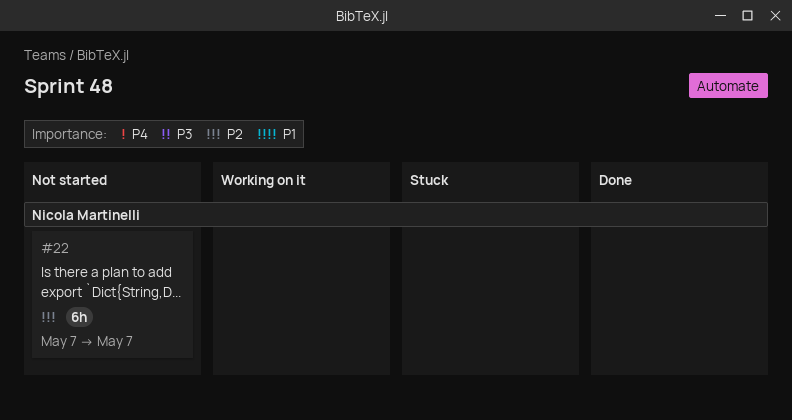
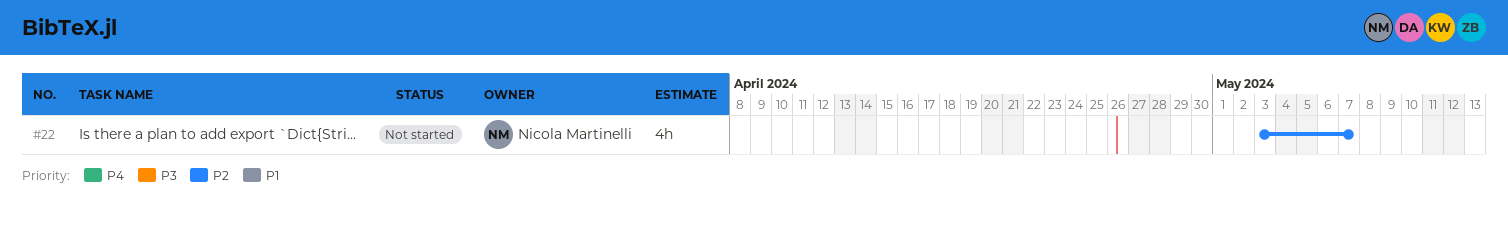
#22, estimate: 6h -> 4h
#22, start: May 7 -> May 3

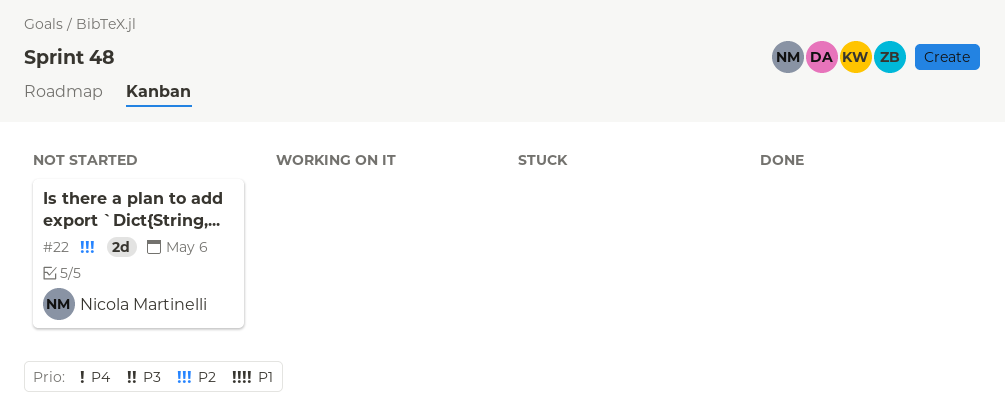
#22, estimate: 4h -> 2d
#22, due: May 7 -> May 6

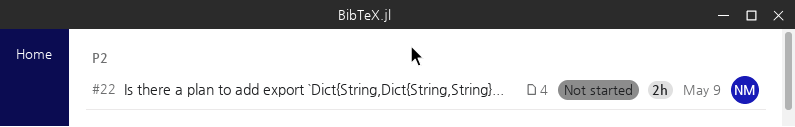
#22, estimate: 2d -> 2h
#22, due: May 6 -> May 9

